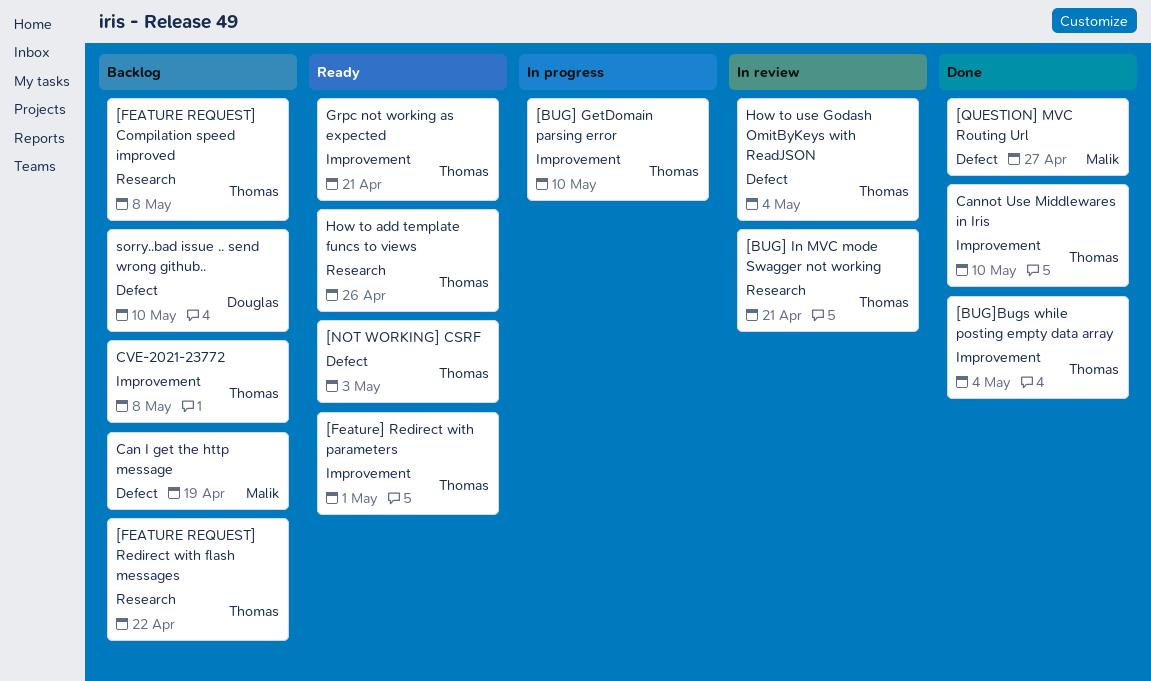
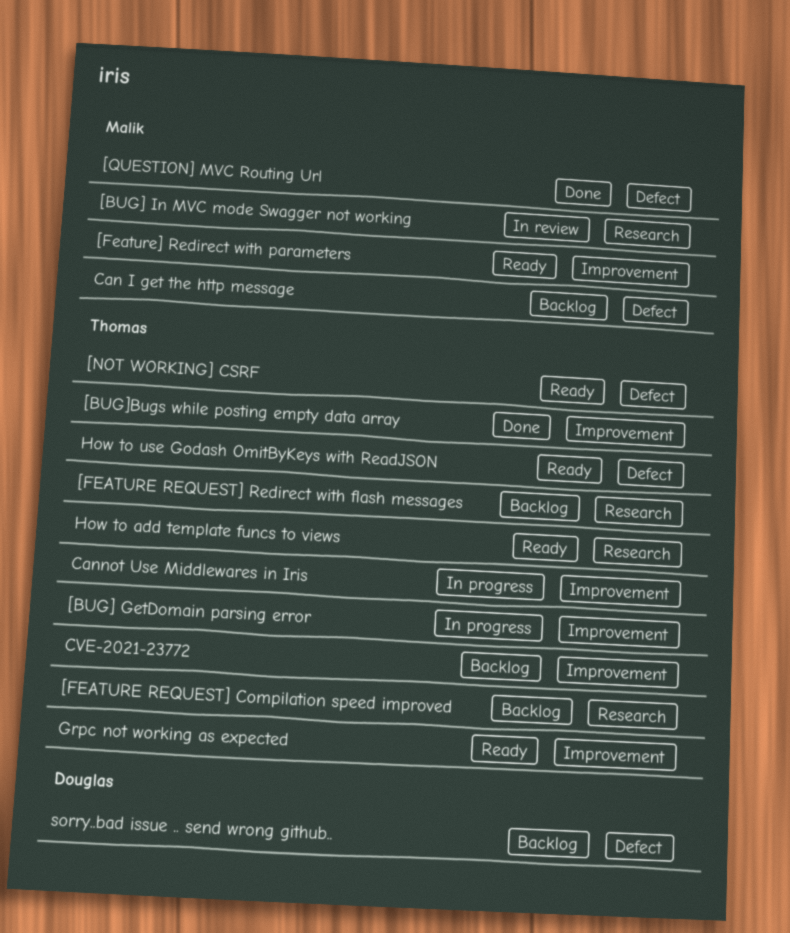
[BUG] In MVC mode Swagger not working, owner: Thomas -> Malik
[Feature] Redirect with parameters, owner: Thomas -> Malik
Cannot Use Middlewares in Iris, status: Done -> In progress
How to use Godash OmitByKeys with ReadJSON, status: In review -> Ready

